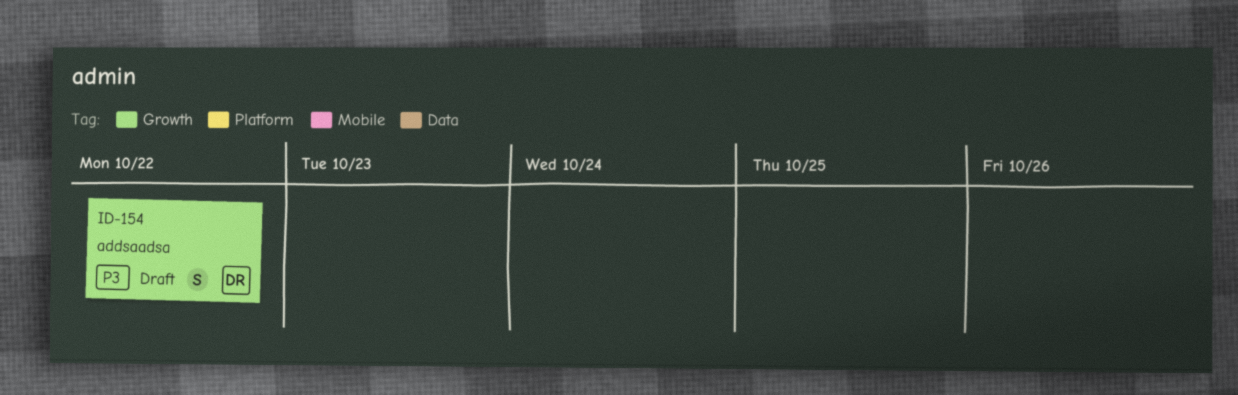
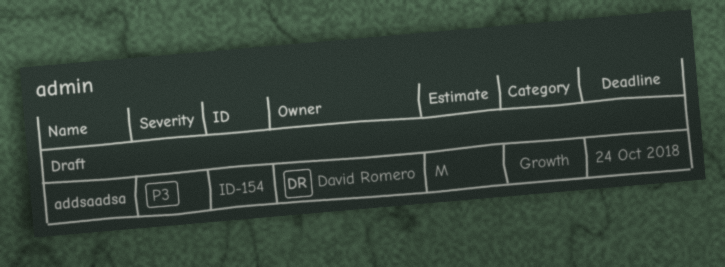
ID-154, estimate: S -> M
ID-154, due: Oct 22 -> Oct 24

